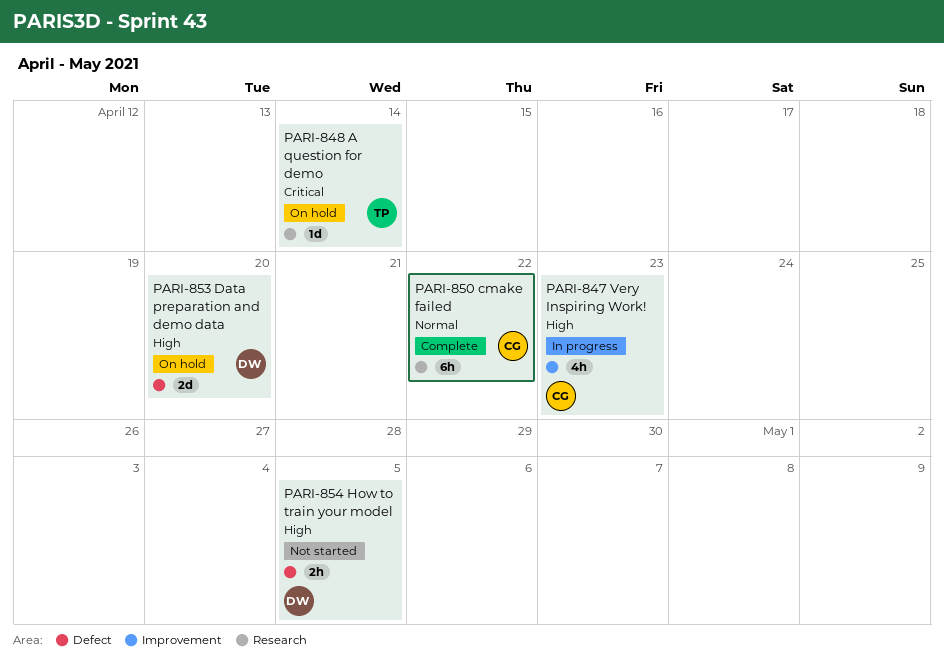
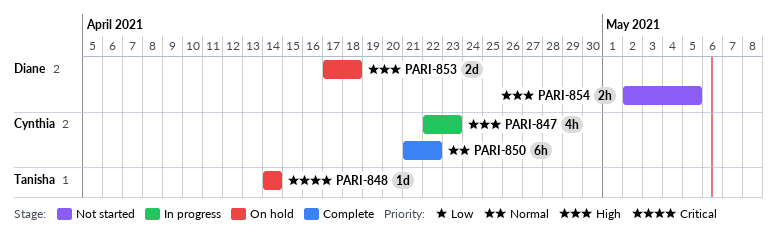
PARI-853, due: Apr 20 -> Apr 18

